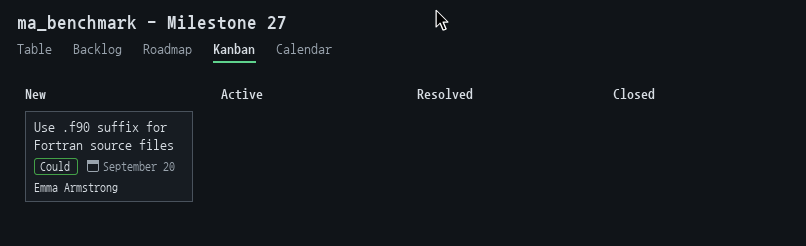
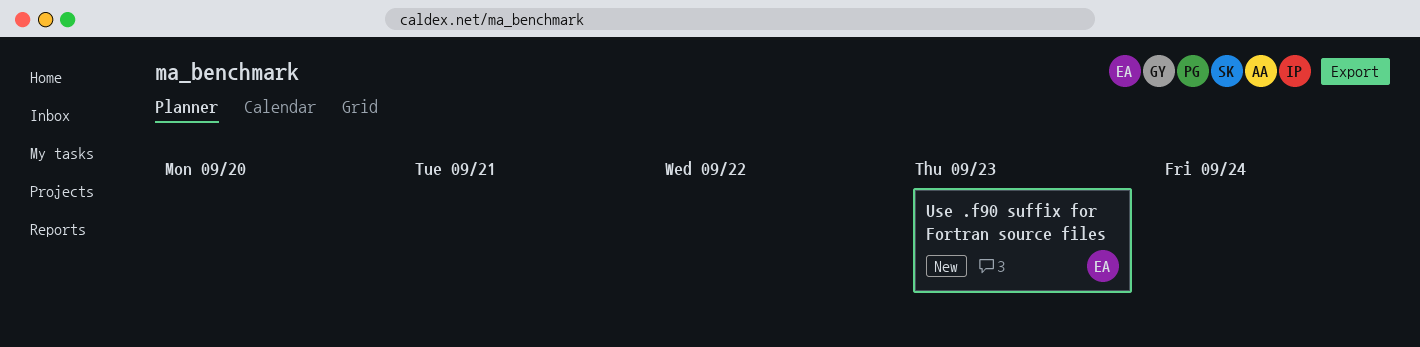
Use .f90 suffix for Fortran source files, due: Sep 20 -> Sep 23

